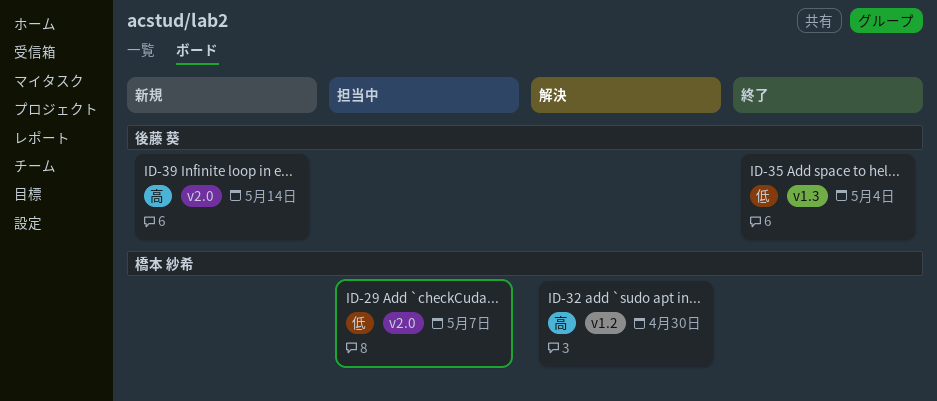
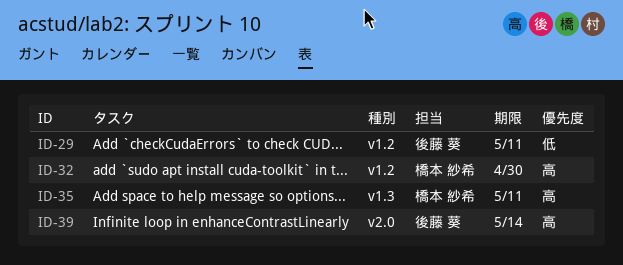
ID-29, owner: 橋本 紗希 -> 後藤 葵
ID-29, label: v2.0 -> v1.2
ID-29, due: May 7 -> May 11
ID-35, owner: 後藤 葵 -> 橋本 紗希
ID-35, priority: 低 -> 高
ID-35, due: May 4 -> May 11

